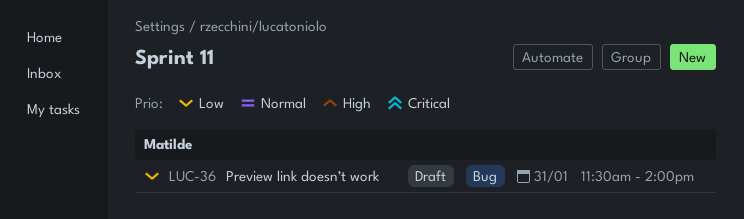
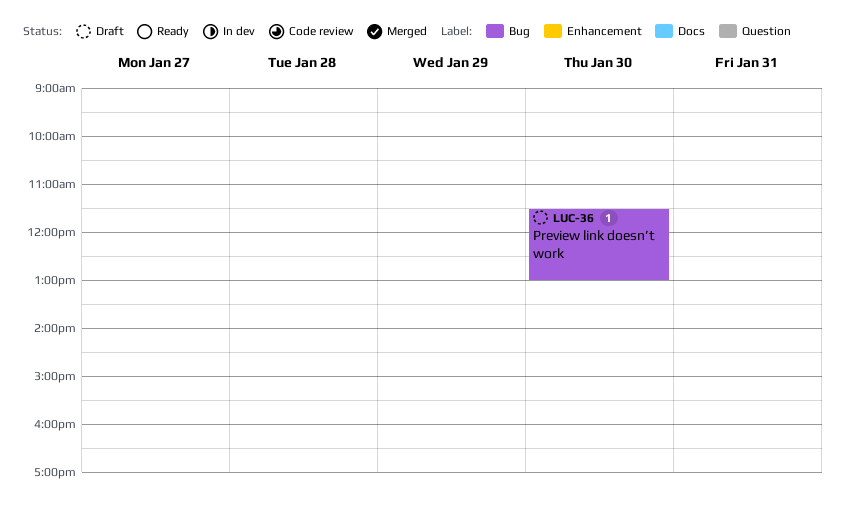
LUC-36, day: Jan 31 -> Jan 30
LUC-36, ends: 14:00 -> 13:00

